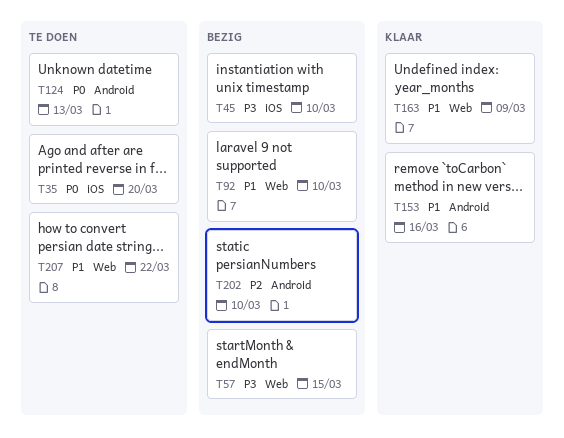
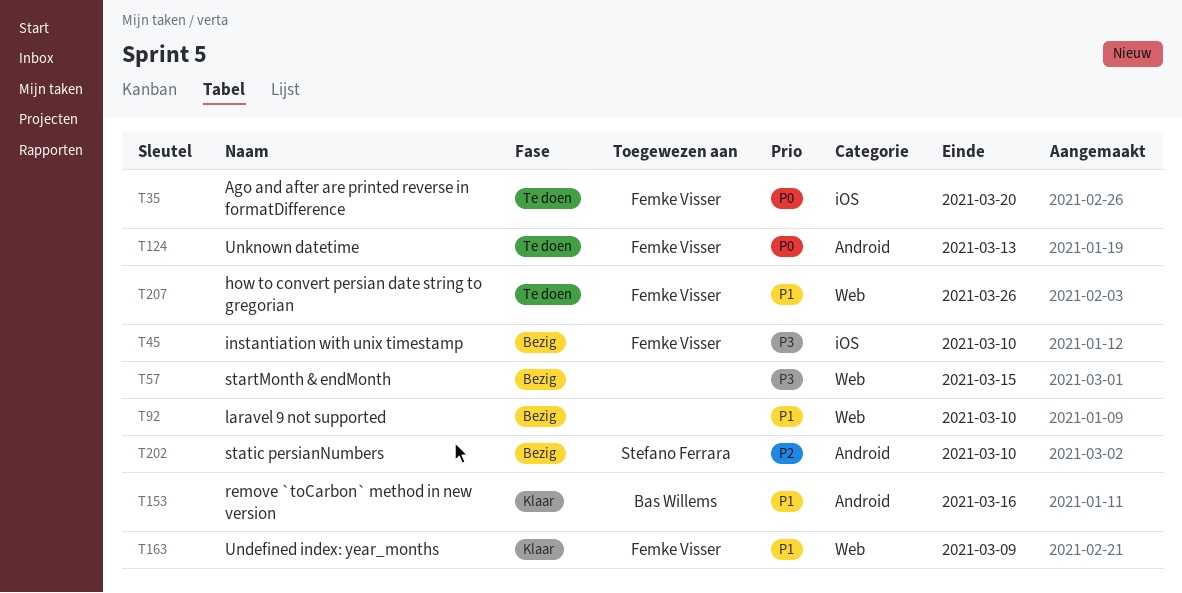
T207, due: Mar 22 -> Mar 26

